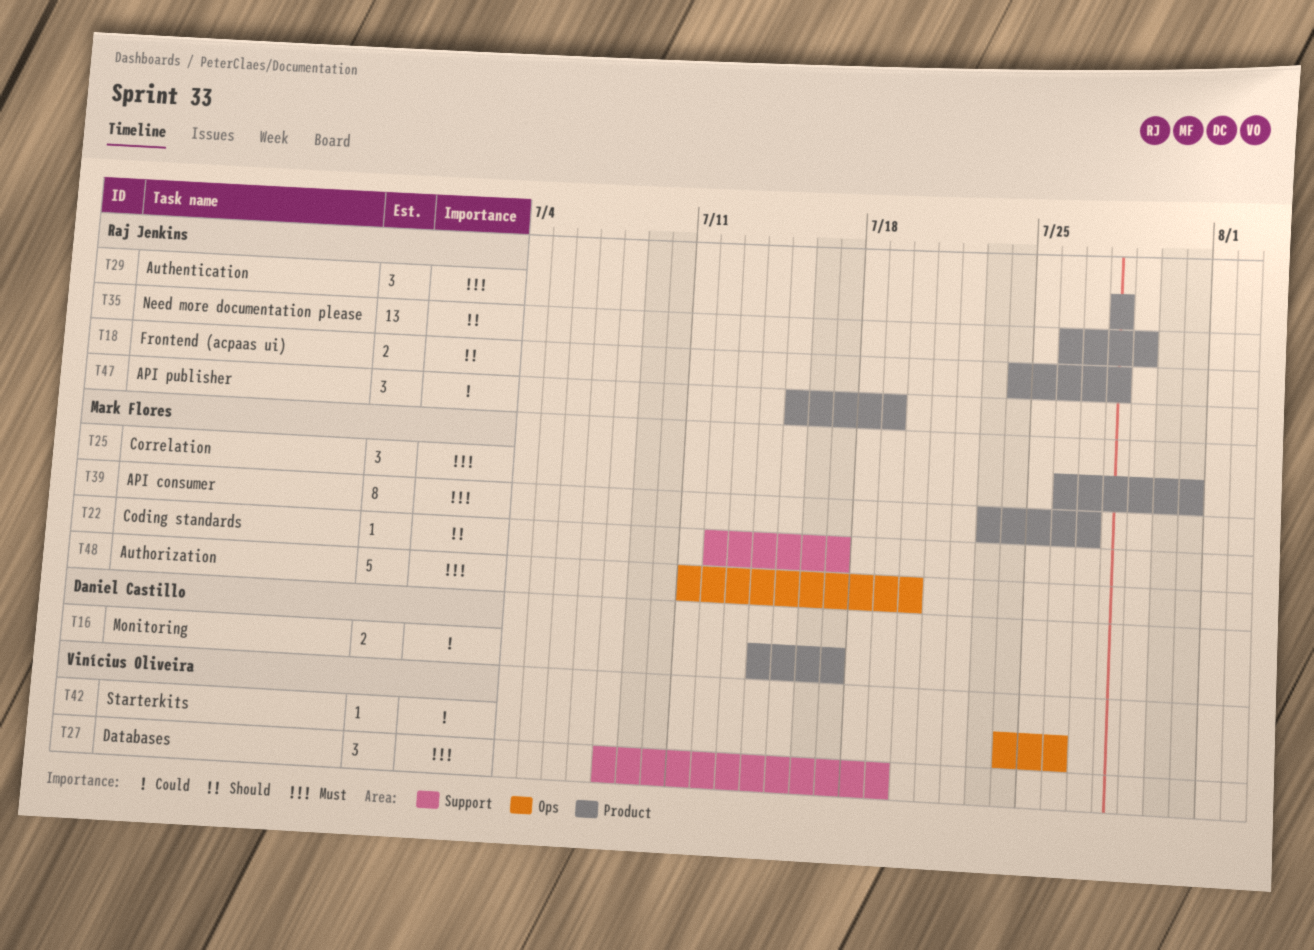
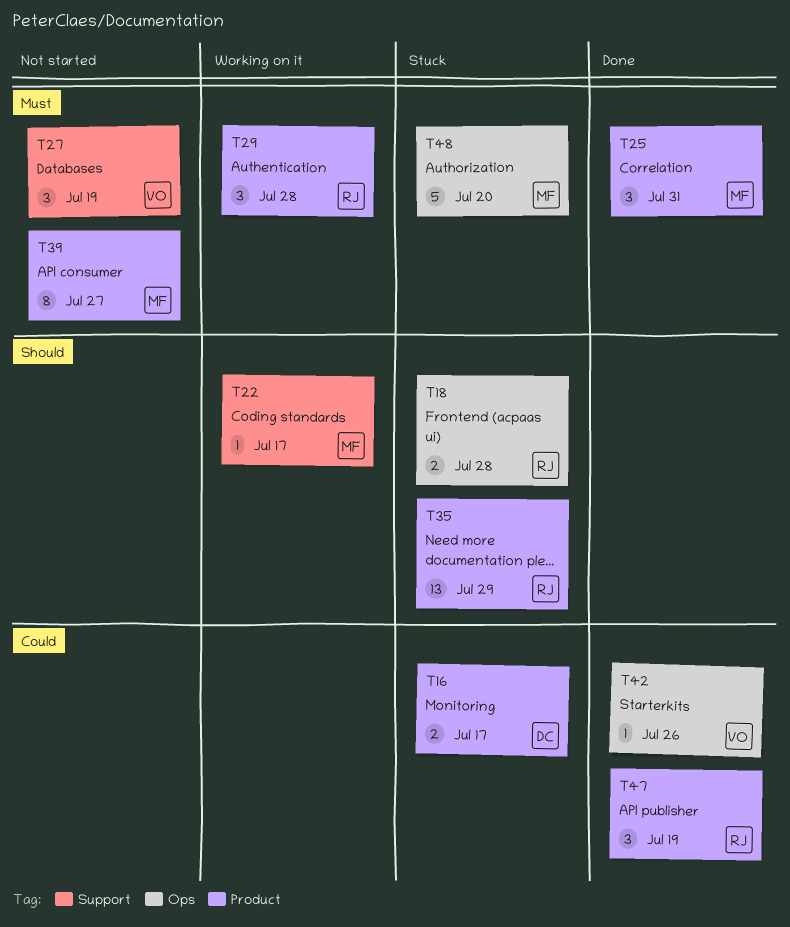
T18, label: Product -> Ops

